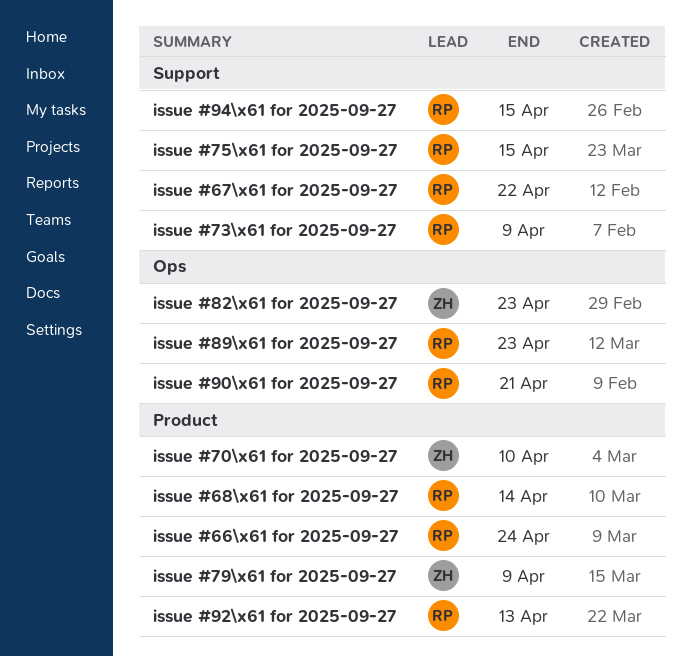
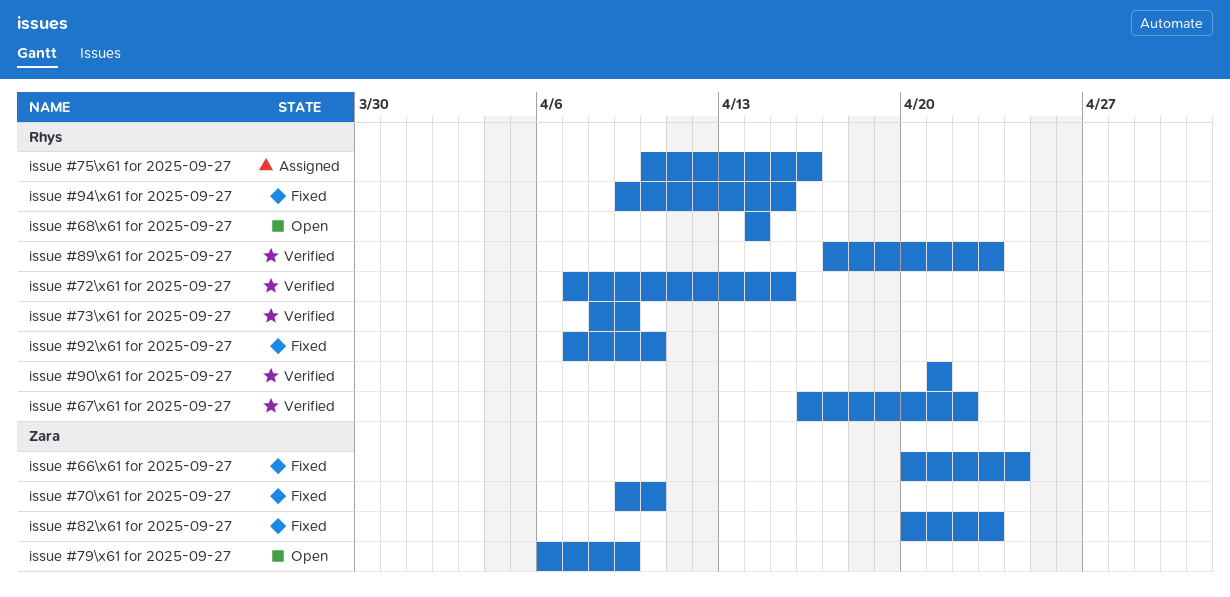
issue #66\x61 for 2025-09-27, owner: Rhys -> Zara
issue #72\x61 for 2025-09-27: none -> present
issue #75\x61 for 2025-09-27, due: Apr 15 -> Apr 16
issue #92\x61 for 2025-09-27, due: Apr 13 -> Apr 10

